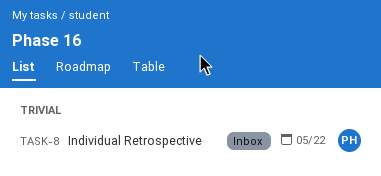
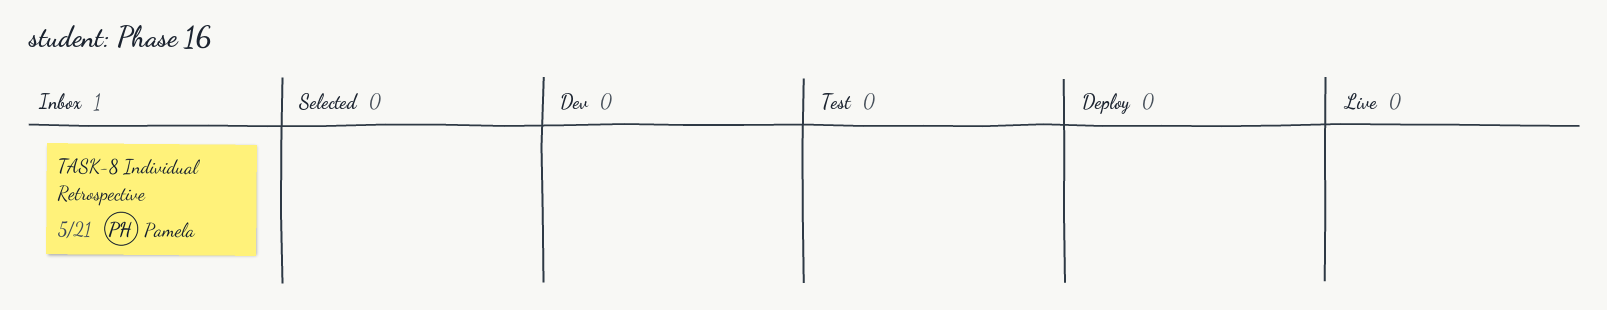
TASK-8, due: May 22 -> May 21

